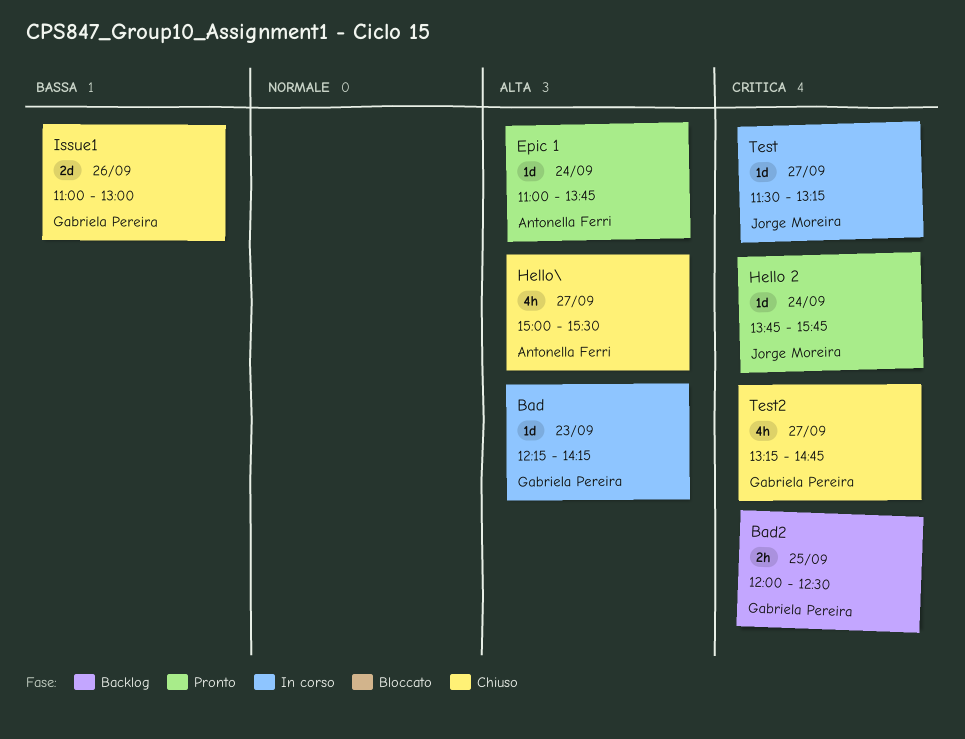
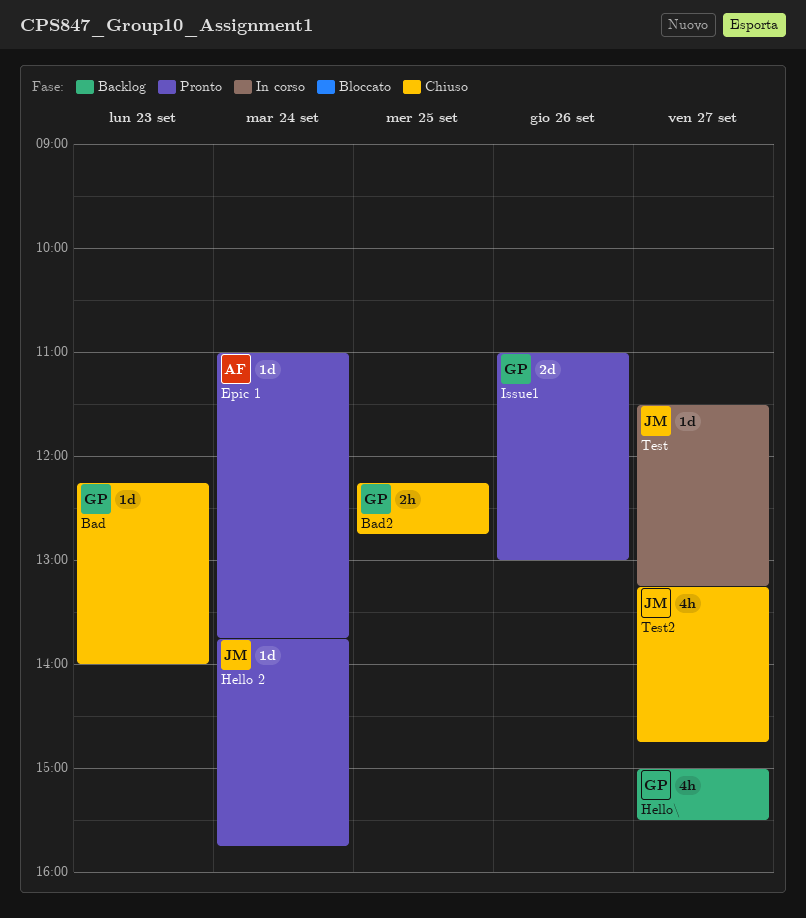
Bad, status: In corso -> Chiuso
Bad, ends: 14:15 -> 14:00
Bad2, status: Backlog -> Chiuso
Bad2, begins: 12:00 -> 12:15
Bad2, ends: 12:30 -> 12:45
Hello\, status: Chiuso -> Backlog
Hello\, owner: Antonella Ferri -> Gabriela Pereira
Issue1, status: Chiuso -> Pronto
Test2, owner: Gabriela Pereira -> Jorge Moreira

